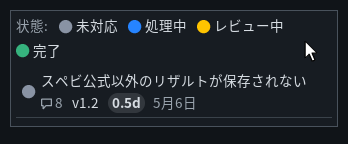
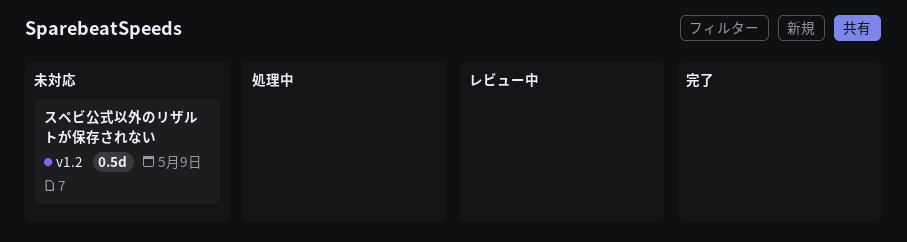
スペビ公式以外のリザルトが保存されない, due: May 6 -> May 9

